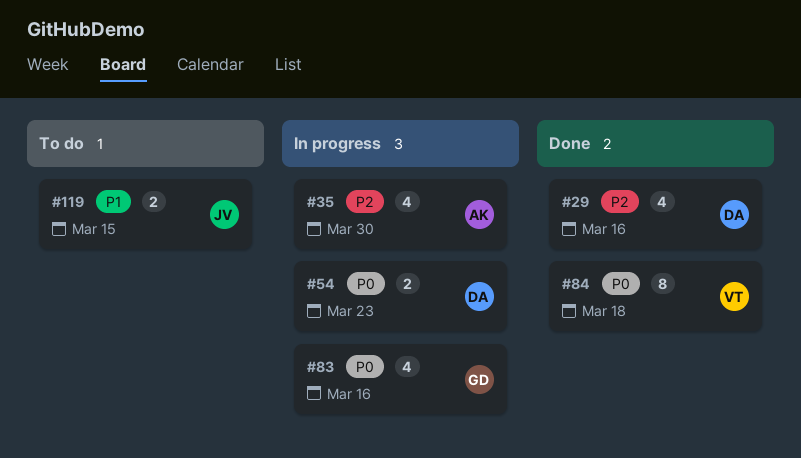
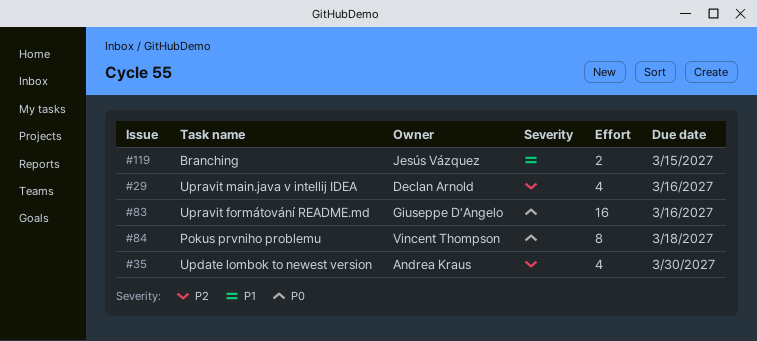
#54: present -> none
#83, estimate: 4 -> 16

